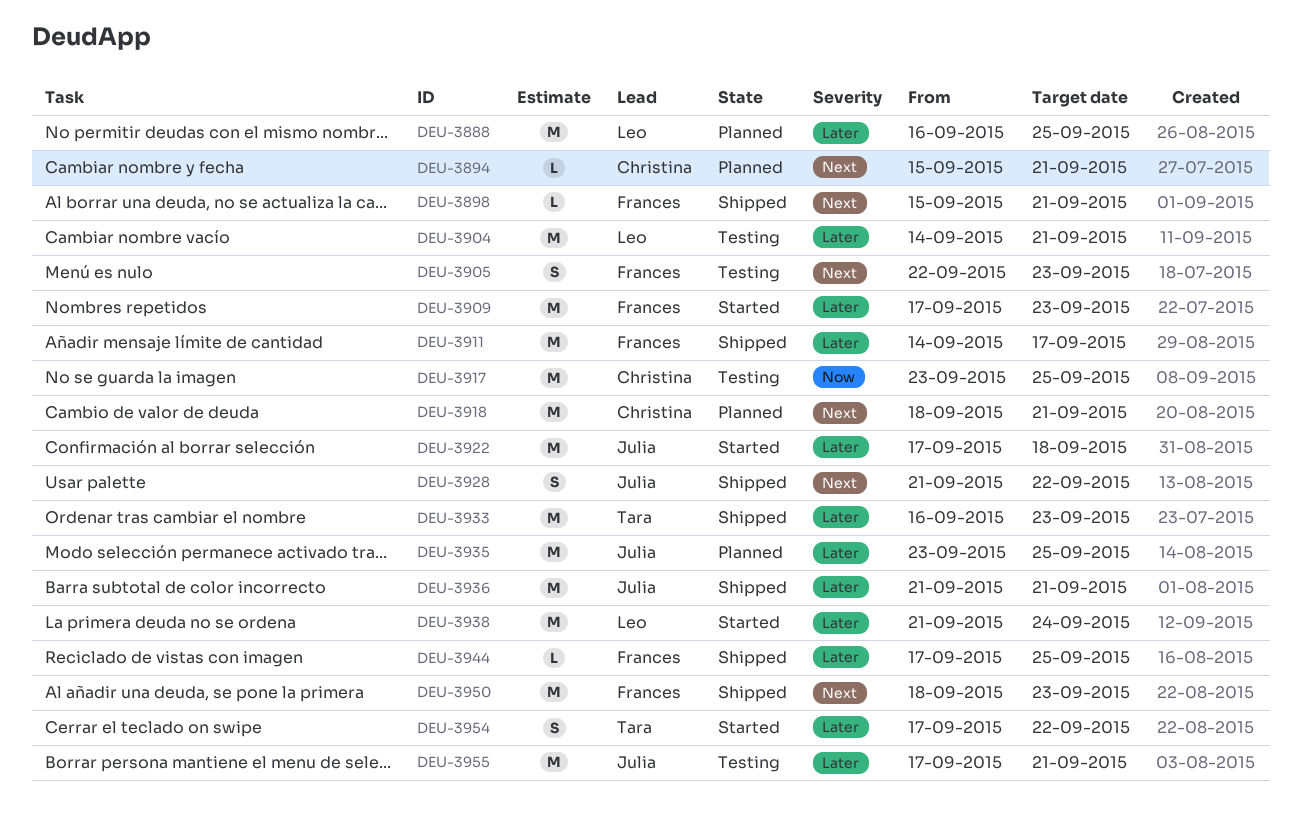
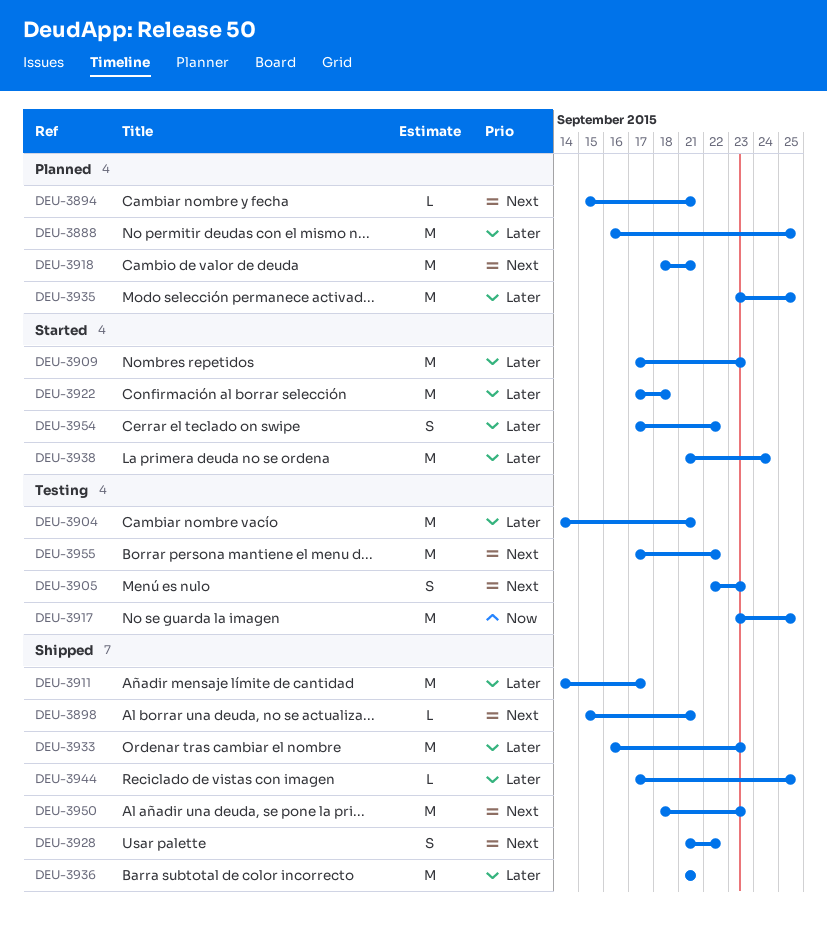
DEU-3955, priority: Later -> Next
DEU-3955, due: Sep 21 -> Sep 22

